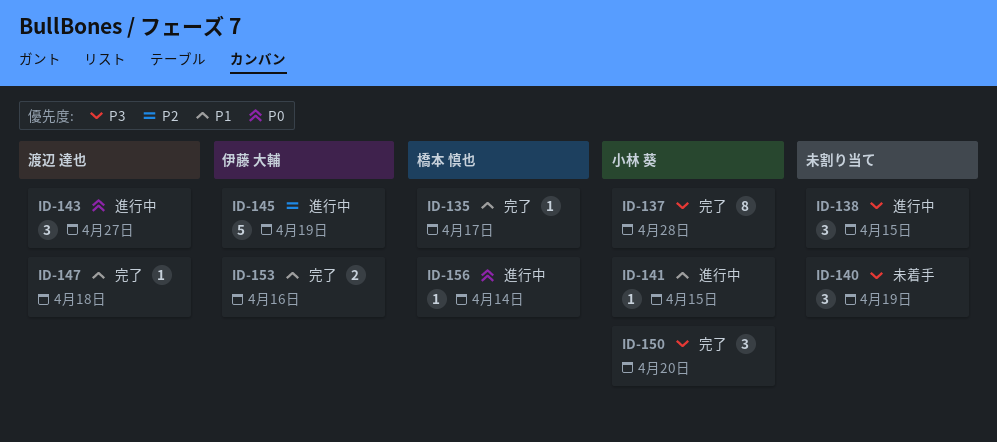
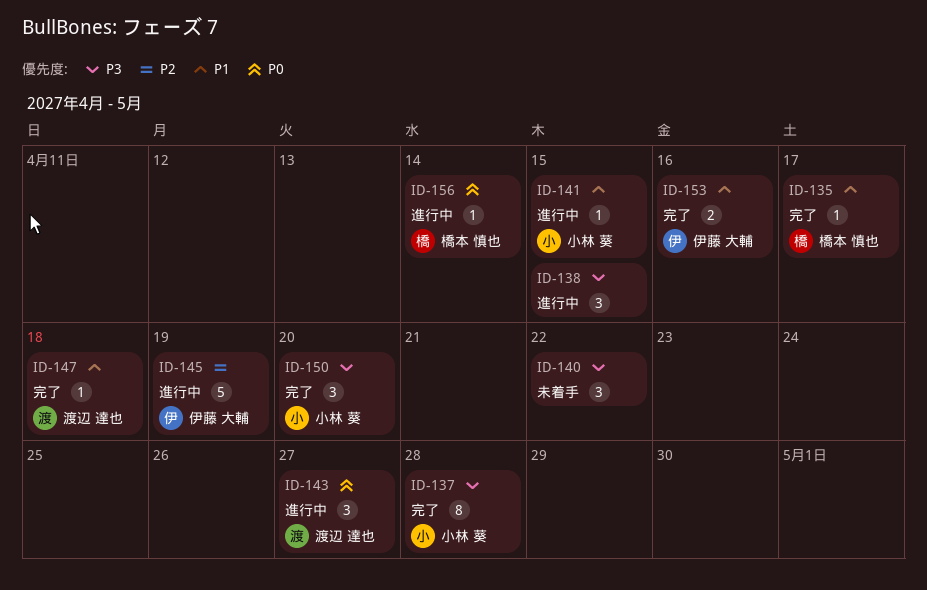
ID-140, due: Apr 19 -> Apr 22

